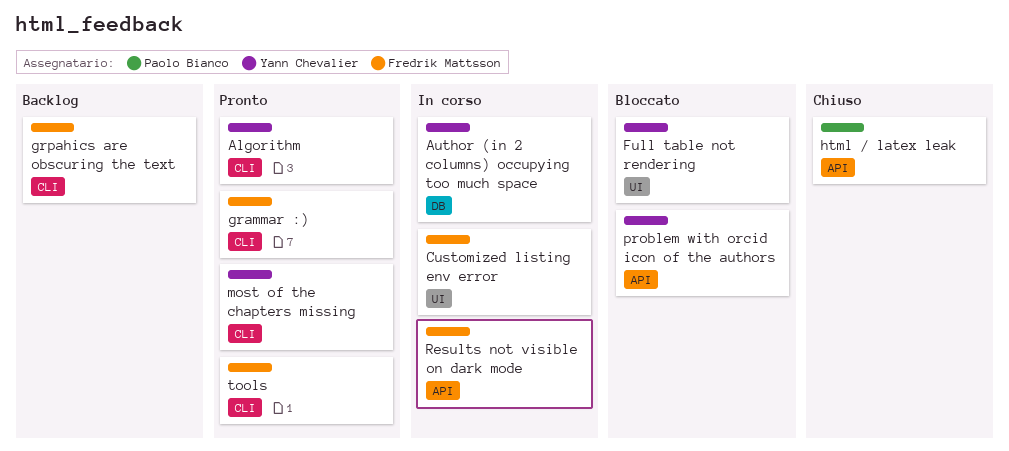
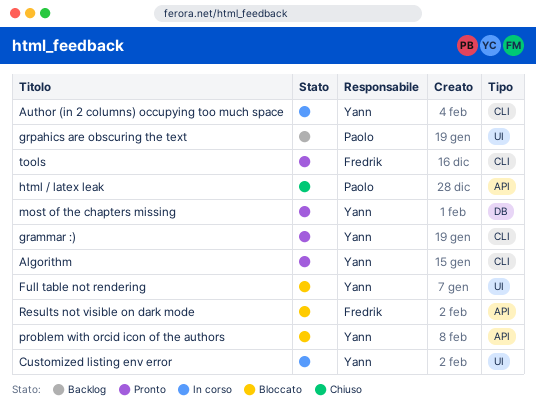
Author (in 2 columns) occupying too much space, label: DB -> CLI
Customized listing env error, owner: Fredrik Mattsson -> Yann Chevalier
grammar :), owner: Fredrik Mattsson -> Yann Chevalier
grpahics are obscuring the text, owner: Fredrik Mattsson -> Paolo Bianco
grpahics are obscuring the text, label: CLI -> UI
most of the chapters missing, label: CLI -> DB
Results not visible on dark mode, status: In corso -> Bloccato

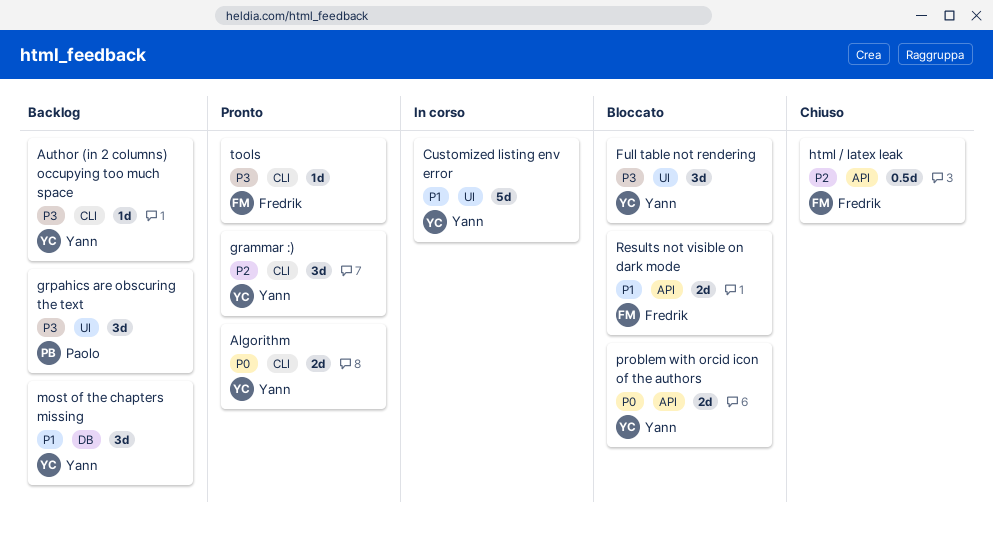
Author (in 2 columns) occupying too much space, status: In corso -> Backlog
html / latex leak, owner: Paolo -> Fredrik
most of the chapters missing, status: Pronto -> Backlog

